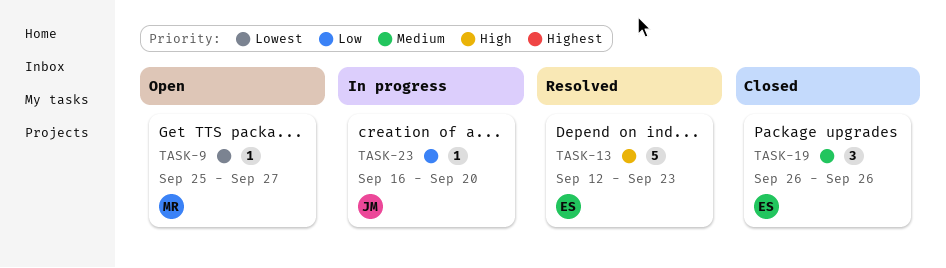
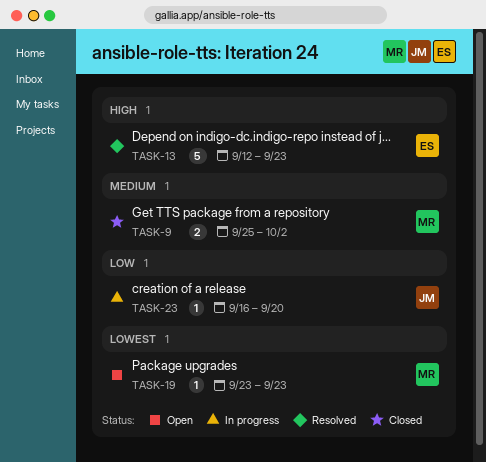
TASK-9, status: Open -> Closed
TASK-9, priority: Lowest -> Medium
TASK-9, estimate: 1 -> 2
TASK-9, due: Sep 27 -> Oct 2
TASK-19, status: Closed -> Open
TASK-19, owner: ES -> MR
TASK-19, priority: Medium -> Lowest
TASK-19, estimate: 3 -> 1
TASK-19, start: Sep 26 -> Sep 23
TASK-19, due: Sep 26 -> Sep 23

